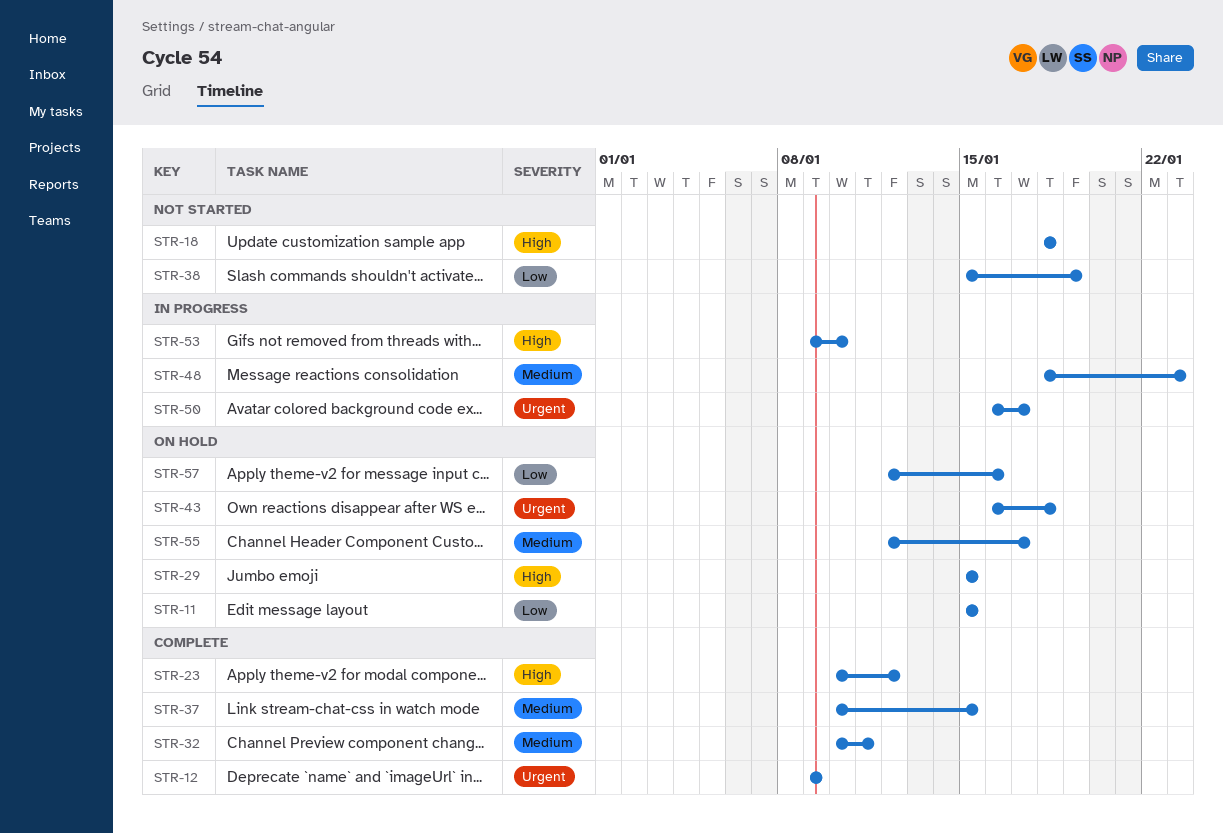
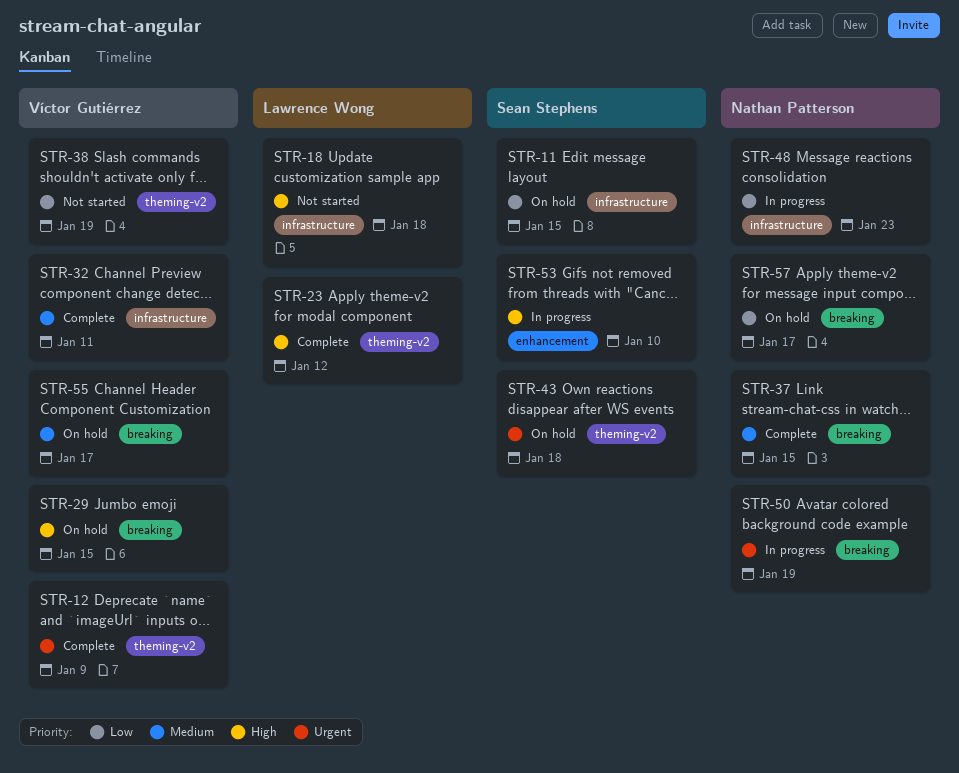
STR-48, priority: Medium -> Low
STR-50, due: Jan 17 -> Jan 19
STR-57, due: Jan 16 -> Jan 17

